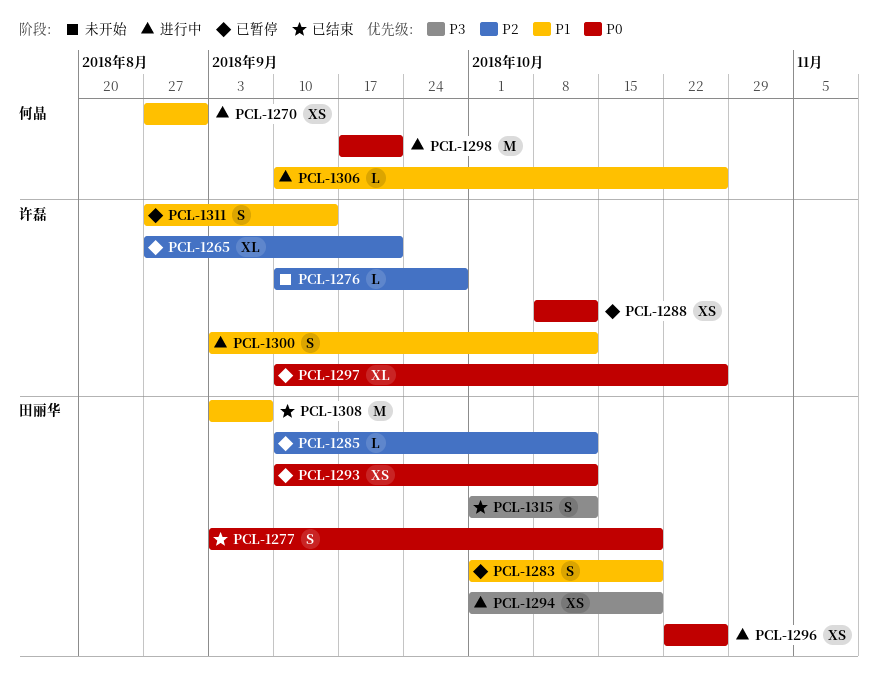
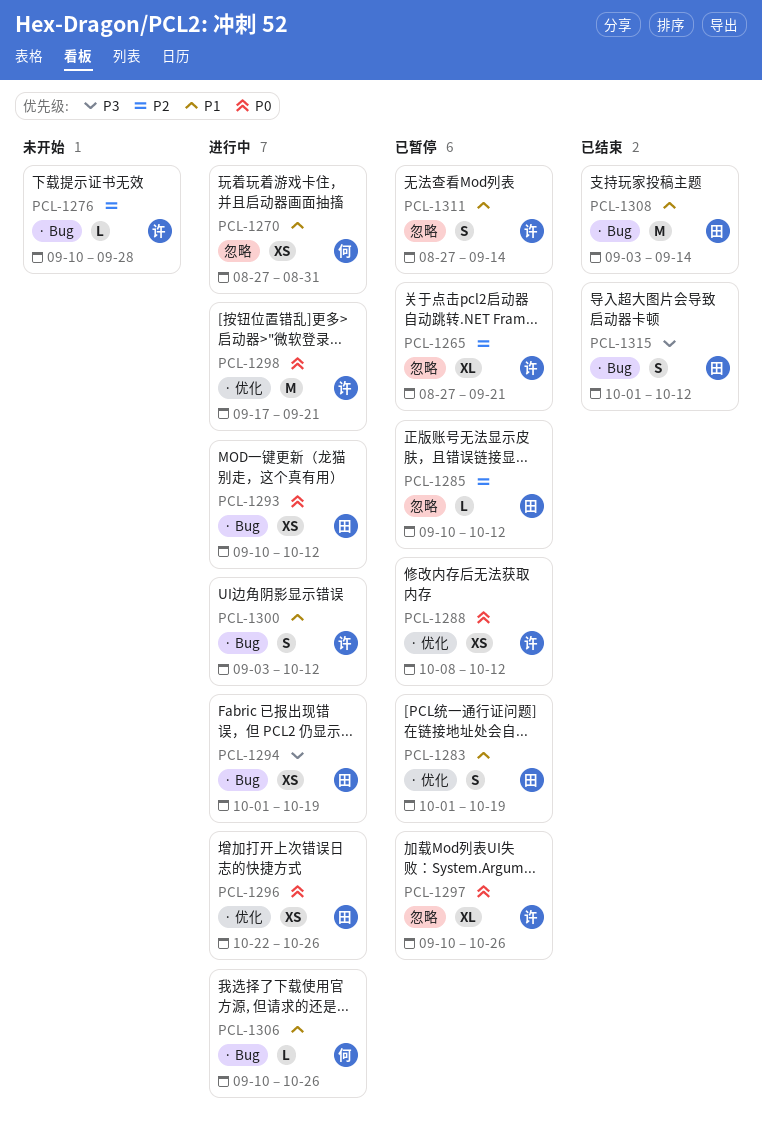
PCL-1277: present -> none
PCL-1293, status: 已暂停 -> 进行中
PCL-1298, owner: 何晶 -> 许磊
PCL-1308, due: Sep 7 -> Sep 14

